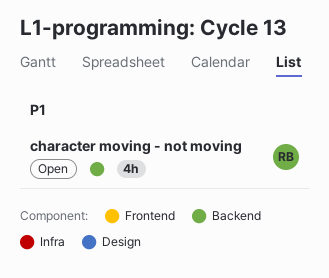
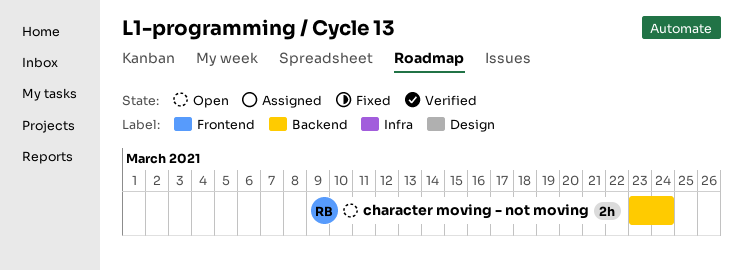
character moving - not moving, estimate: 4h -> 2h

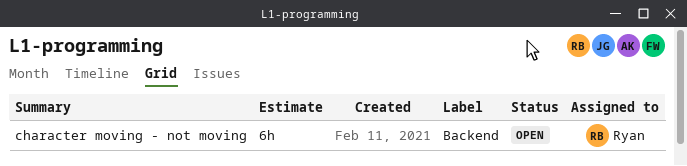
character moving - not moving, estimate: 2h -> 6h

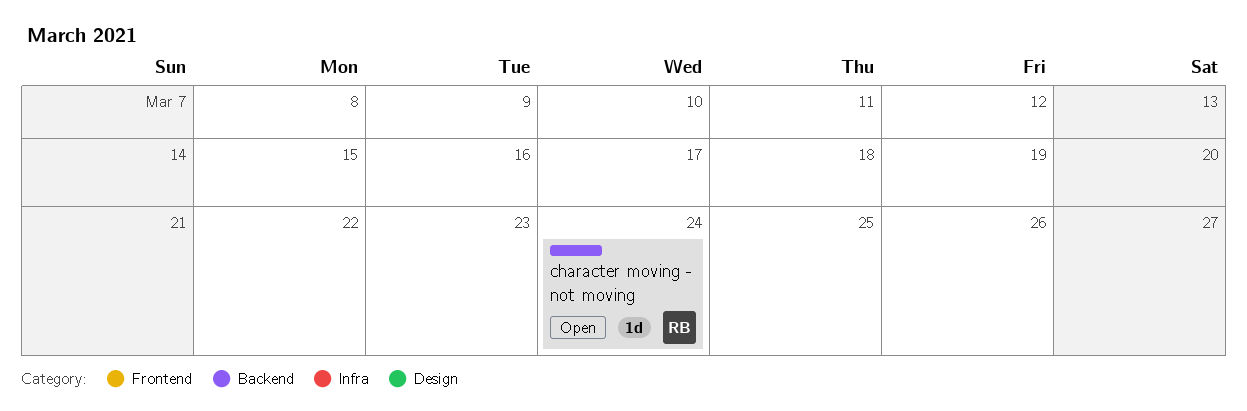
character moving - not moving, estimate: 6h -> 1d

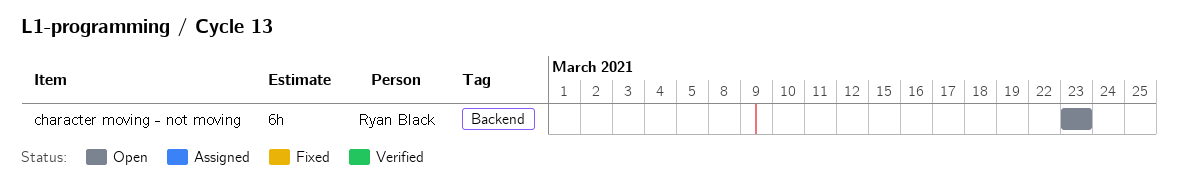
character moving - not moving, estimate: 1d -> 6h
character moving - not moving, due: Mar 24 -> Mar 23

